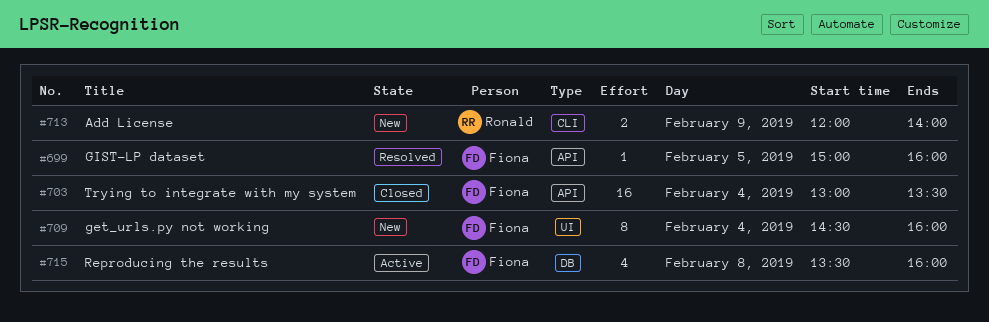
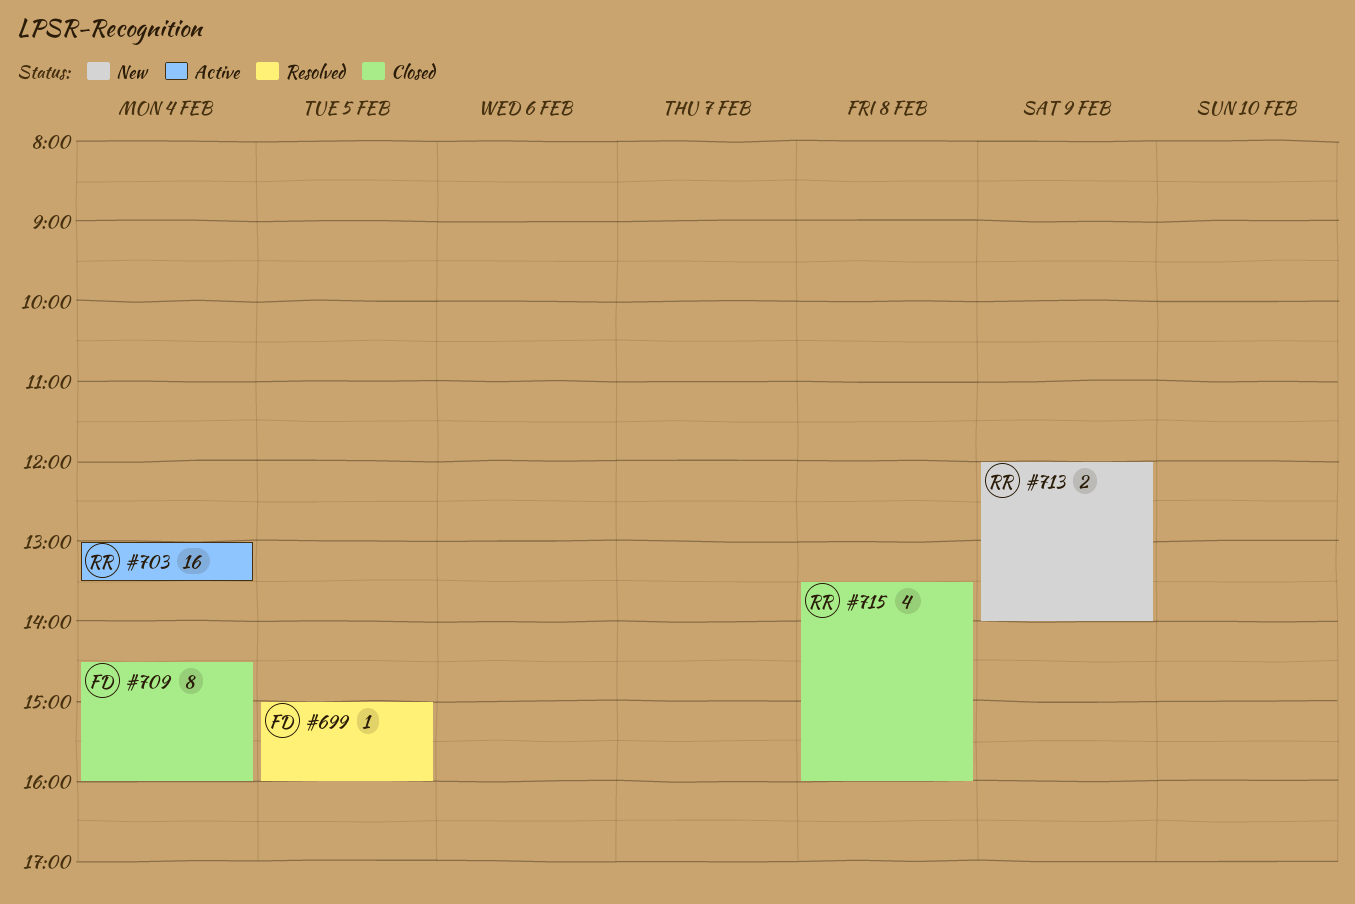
#703, status: Closed -> Active
#703, owner: Fiona -> Ronald
#709, status: New -> Closed
#715, status: Active -> Closed
#715, owner: Fiona -> Ronald

